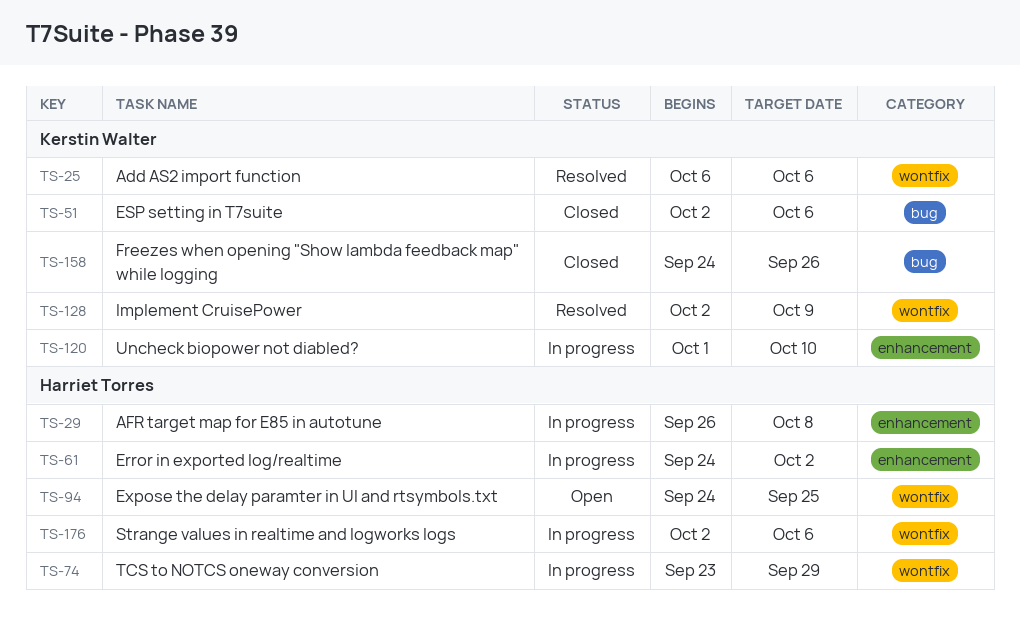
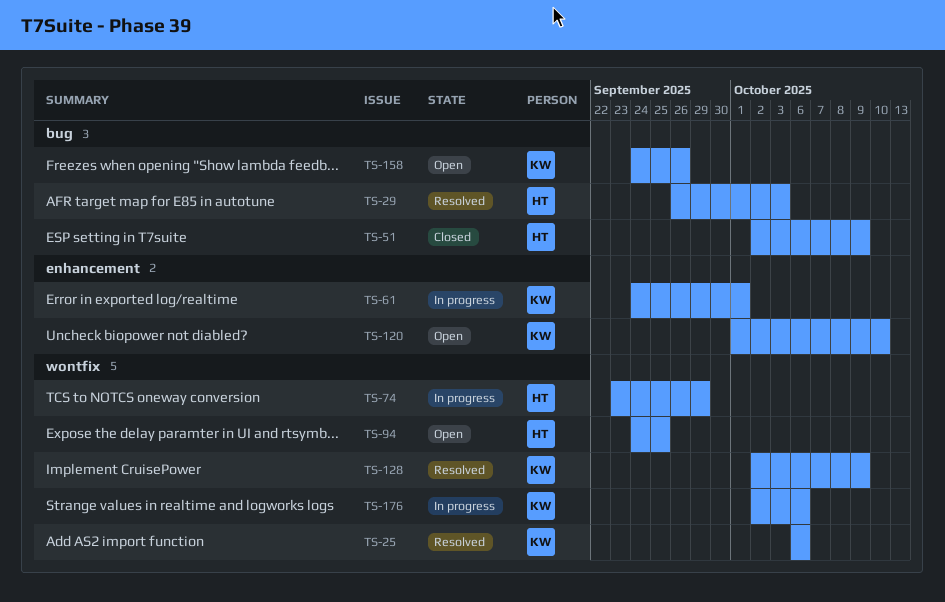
TS-29, status: In progress -> Resolved
TS-29, label: enhancement -> bug
TS-29, due: Oct 8 -> Oct 3
TS-51, owner: Kerstin Walter -> Harriet Torres
TS-51, due: Oct 6 -> Oct 9
TS-61, owner: Harriet Torres -> Kerstin Walter
TS-61, due: Oct 2 -> Oct 1
TS-120, status: In progress -> Open
TS-158, status: Closed -> Open
TS-176, owner: Harriet Torres -> Kerstin Walter

